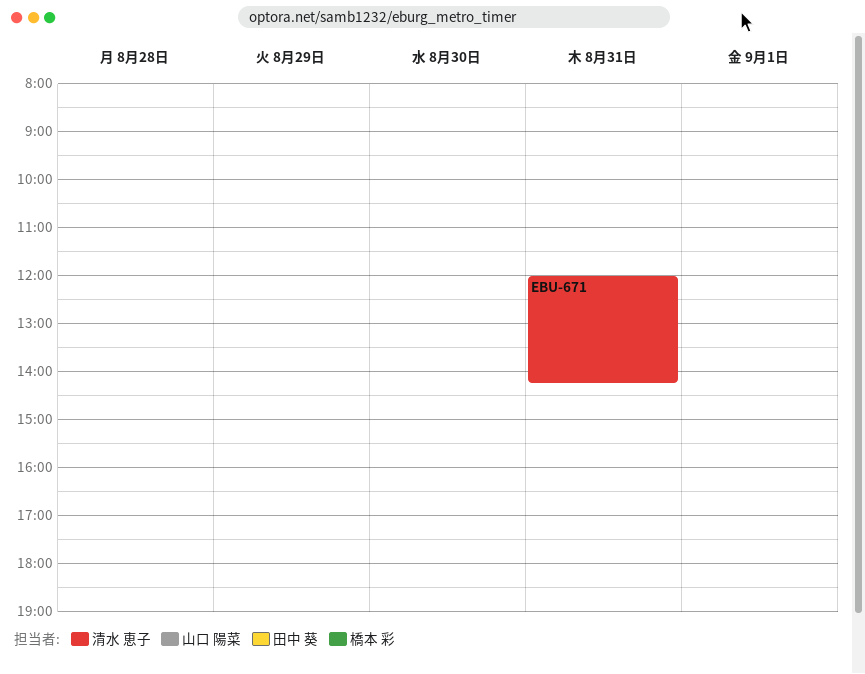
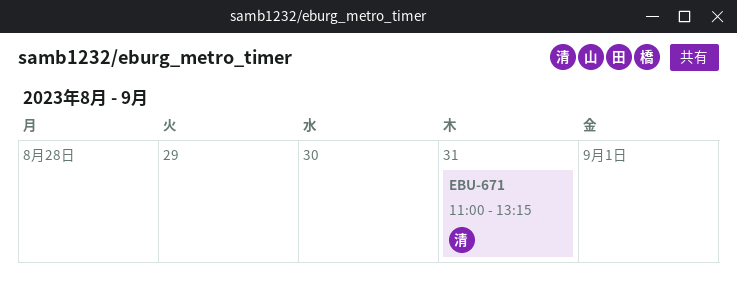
EBU-671, begins: 12:00 -> 11:00
EBU-671, ends: 14:15 -> 13:15

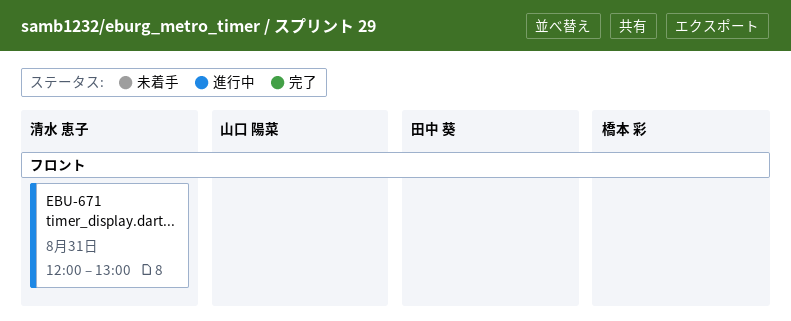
EBU-671, begins: 11:00 -> 12:00
EBU-671, ends: 13:15 -> 13:00

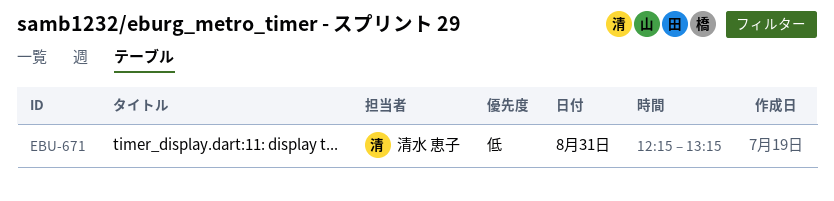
EBU-671, begins: 12:00 -> 12:15
EBU-671, ends: 13:00 -> 13:15

